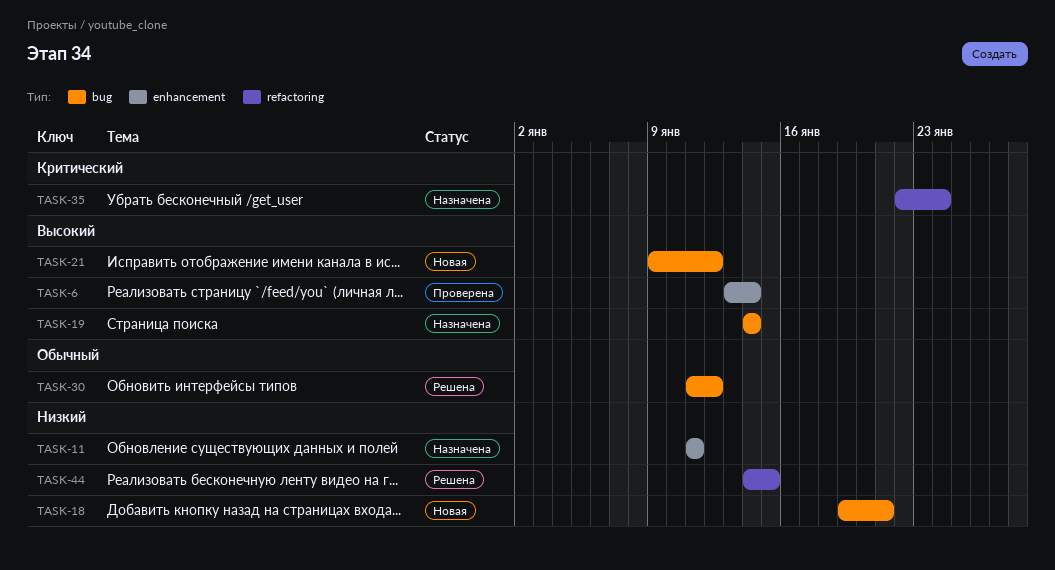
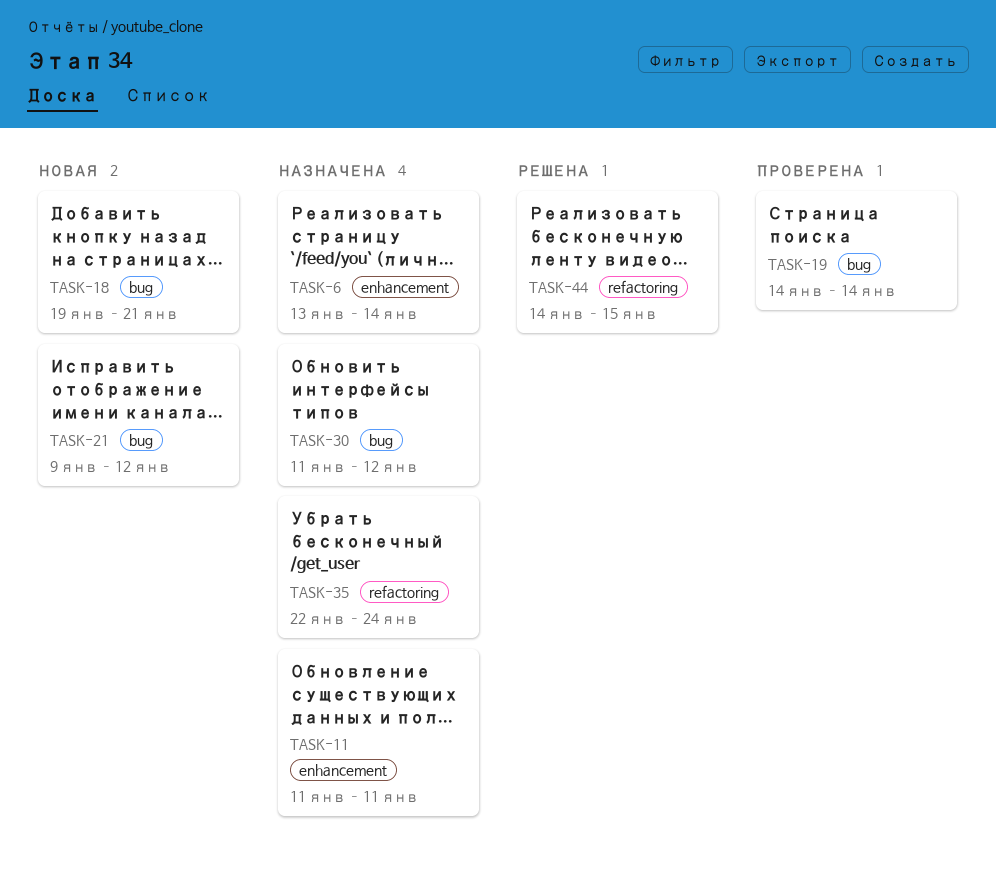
TASK-6, status: Проверена -> Назначена
TASK-19, status: Назначена -> Проверена
TASK-30, status: Решена -> Назначена

